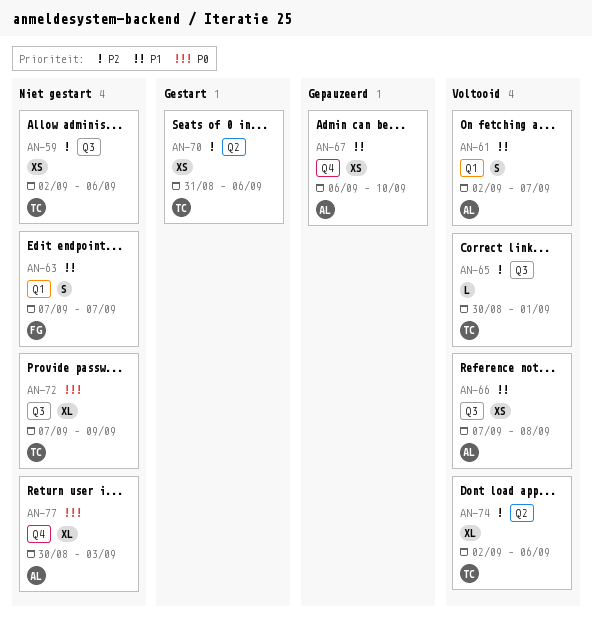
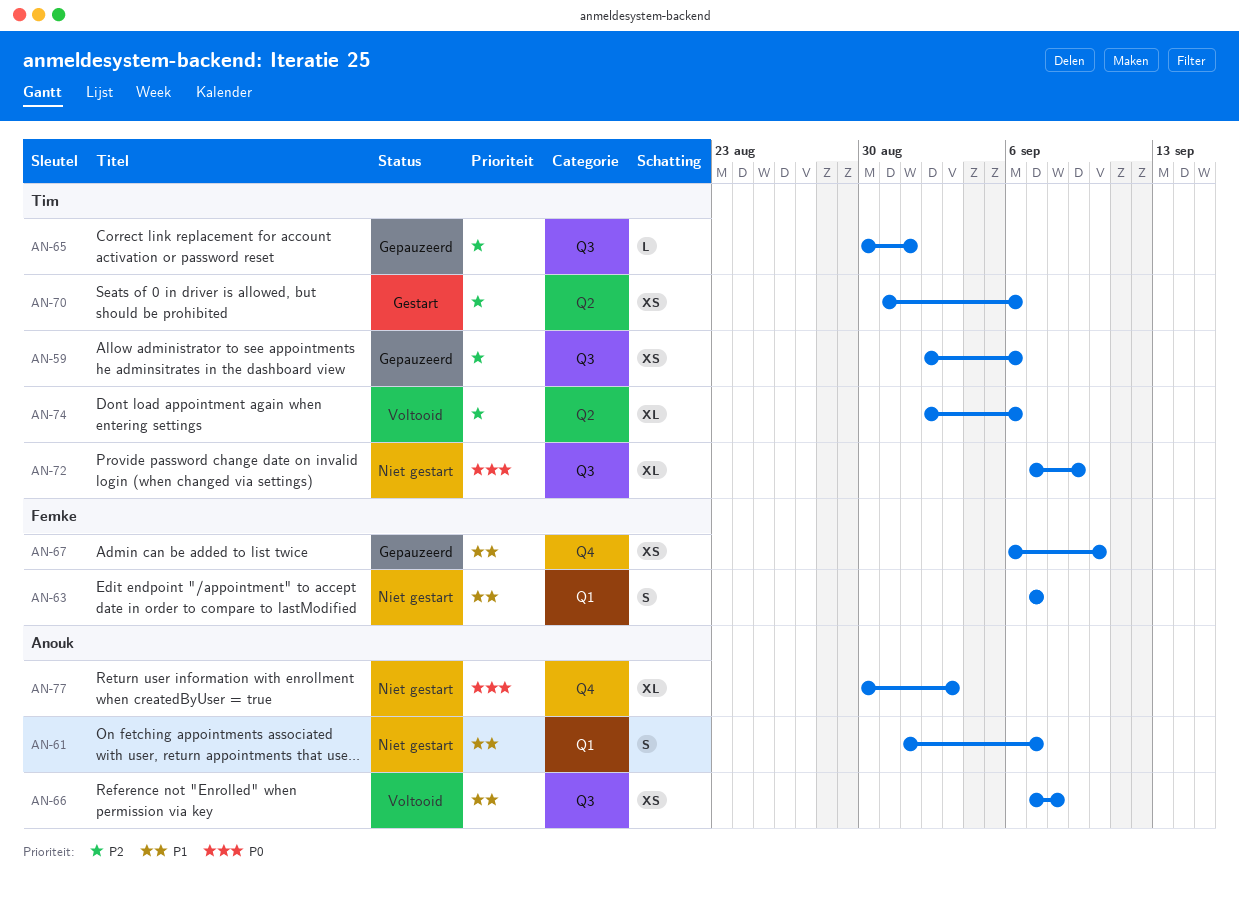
AN-59, status: Niet gestart -> Gepauzeerd
AN-61, status: Voltooid -> Niet gestart
AN-61, start: Sep 2 -> Sep 1
AN-65, status: Voltooid -> Gepauzeerd
AN-67, owner: Anouk -> Femke

